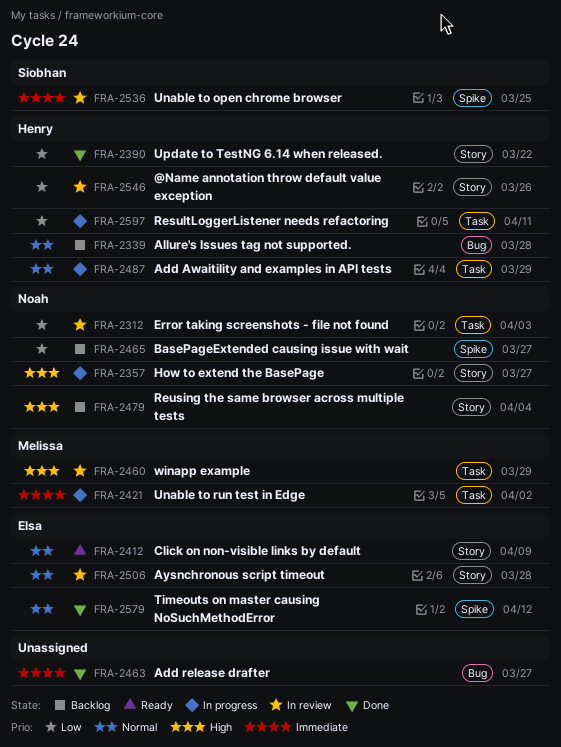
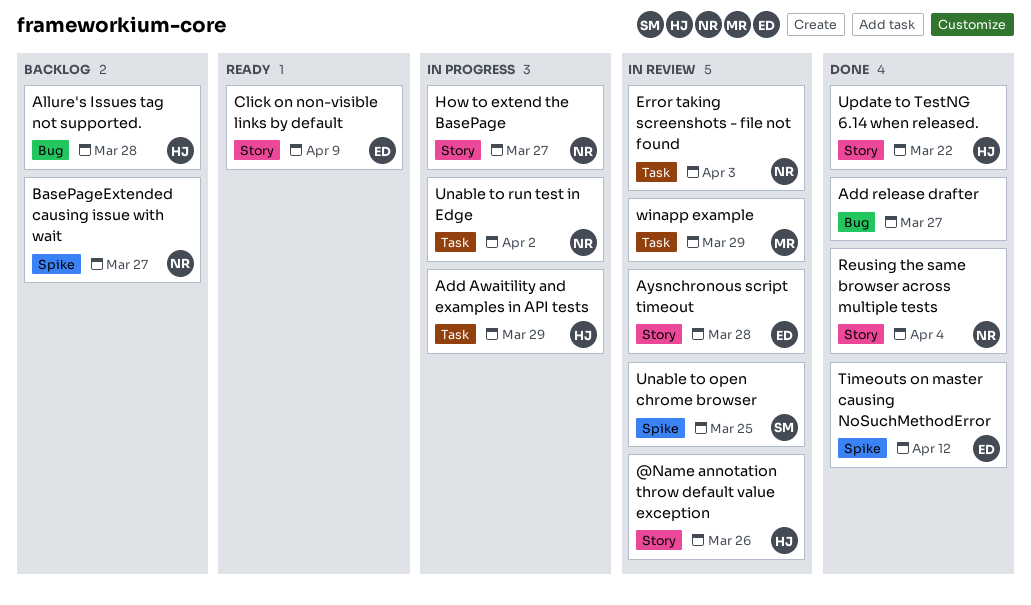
ResultLoggerListener needs refactoring: present -> none
Reusing the same browser across multiple tests, status: Backlog -> Done
Unable to run test in Edge, owner: Melissa -> Noah

